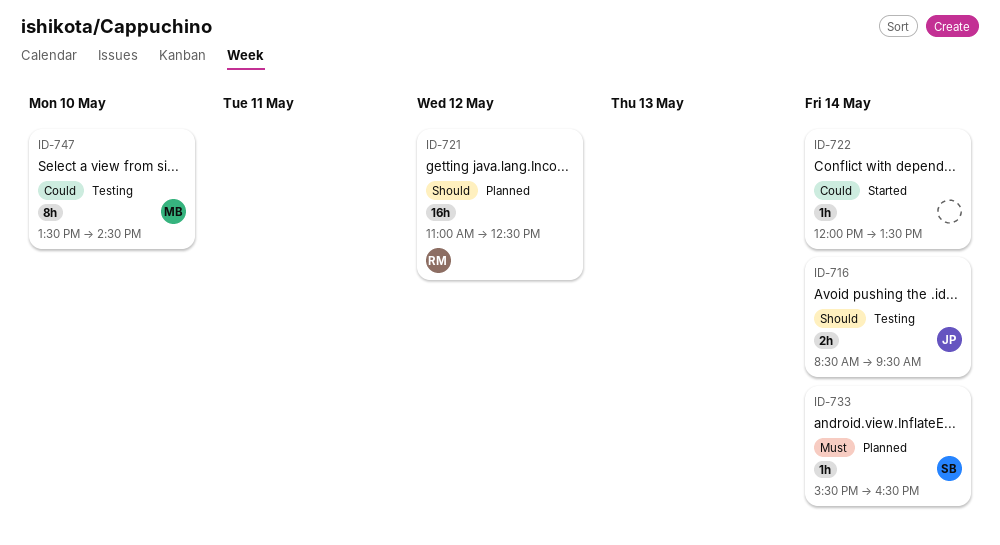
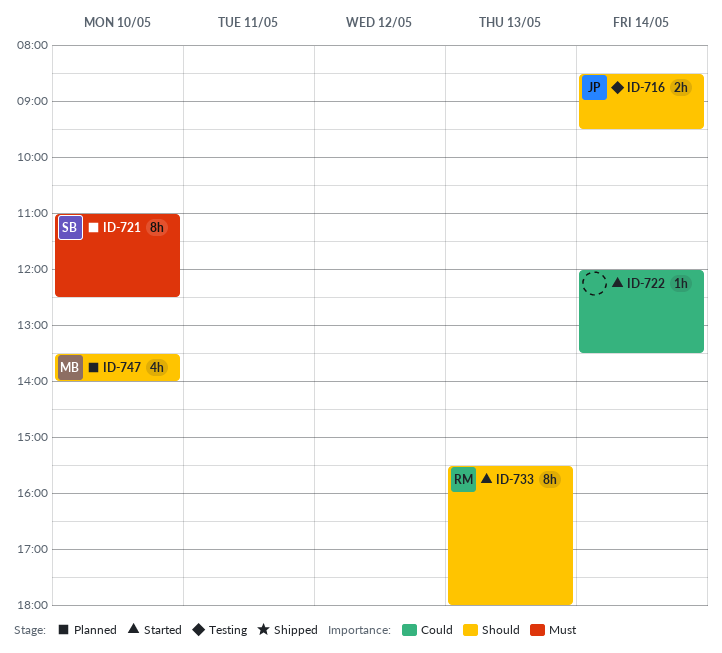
ID-721, owner: RM -> SB
ID-721, priority: Should -> Must
ID-721, estimate: 16h -> 8h
ID-721, day: May 12 -> May 10
ID-733, status: Planned -> Started
ID-733, owner: SB -> RM
ID-733, priority: Must -> Should
ID-733, estimate: 1h -> 8h
ID-733, day: May 14 -> May 13
ID-733, ends: 16:30 -> 18:00
ID-747, status: Testing -> Planned
ID-747, priority: Could -> Should
ID-747, estimate: 8h -> 4h
ID-747, ends: 14:30 -> 14:00

